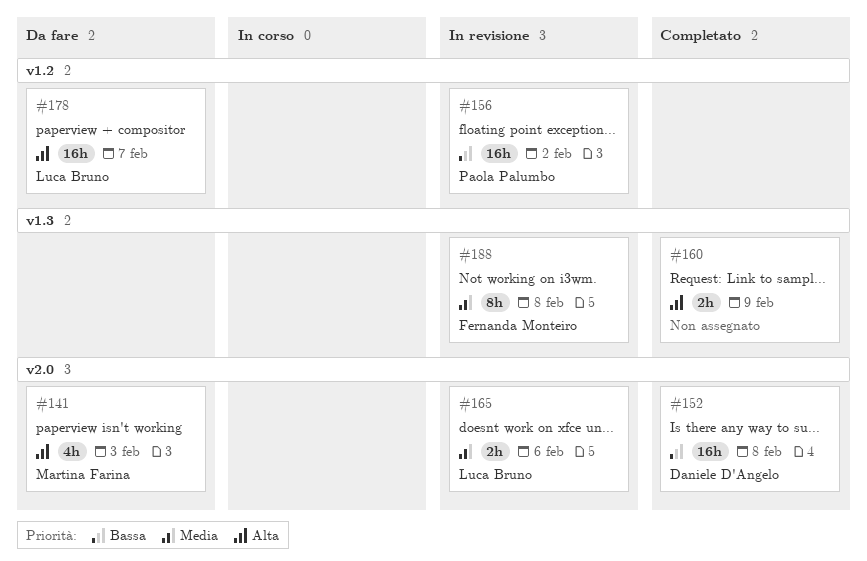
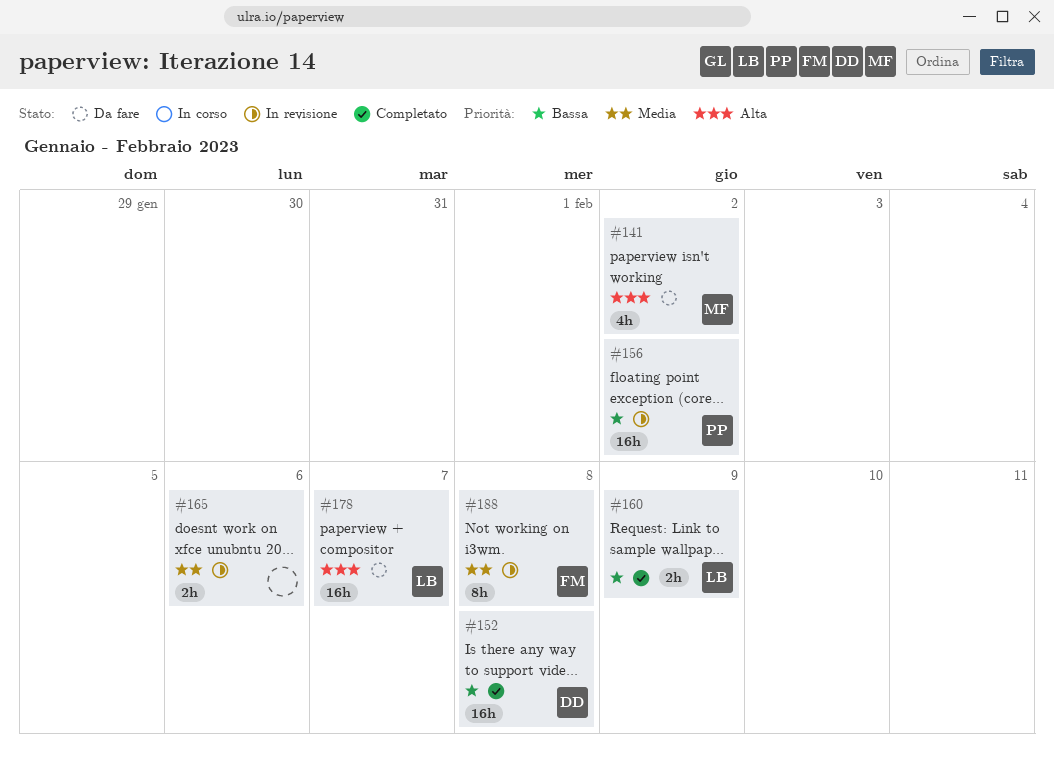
#141, due: Feb 3 -> Feb 2
#160, owner: none -> Luca Bruno
#160, priority: Alta -> Bassa
#165, owner: Luca Bruno -> none

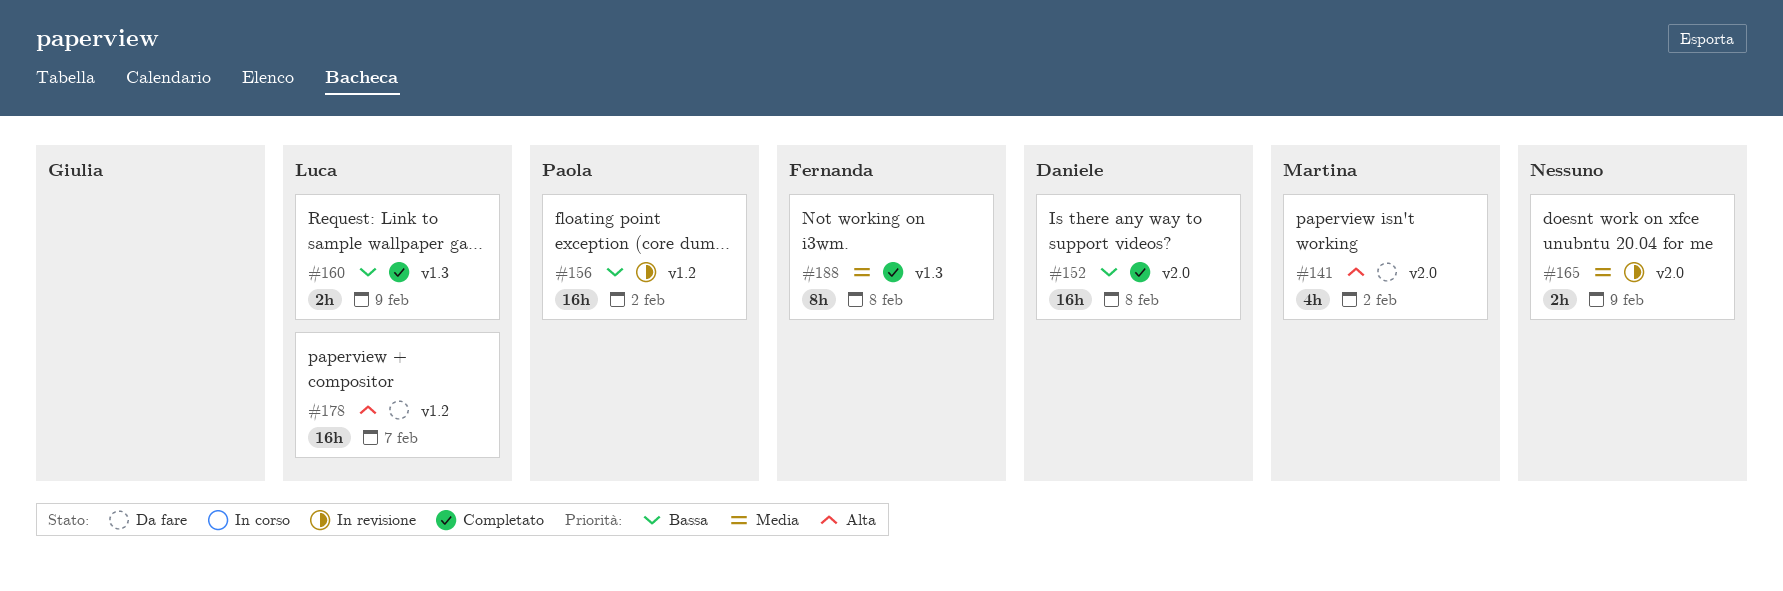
#165, due: Feb 6 -> Feb 9
#188, status: In revisione -> Completato

